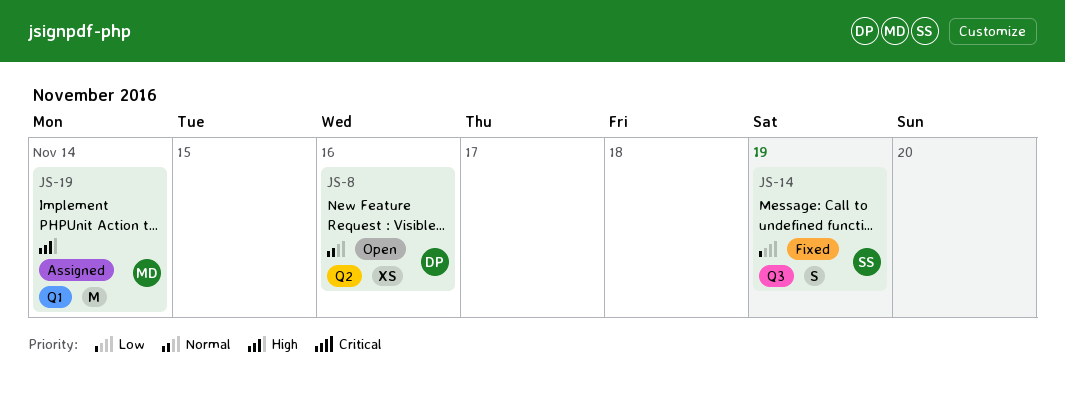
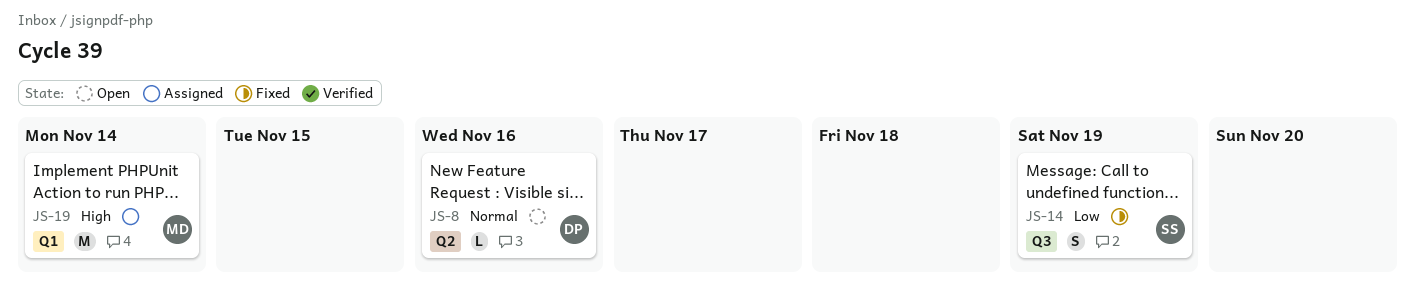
JS-8, estimate: XS -> L

